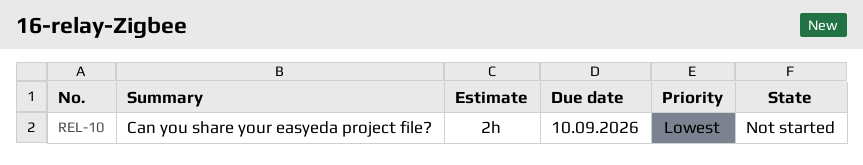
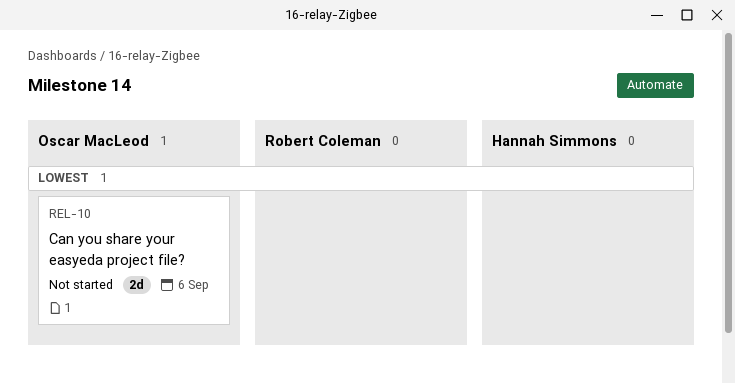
REL-10, estimate: 2h -> 2d
REL-10, due: Sep 10 -> Sep 6

